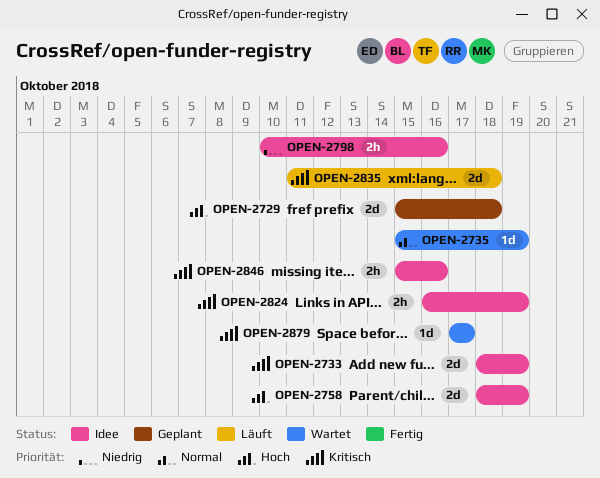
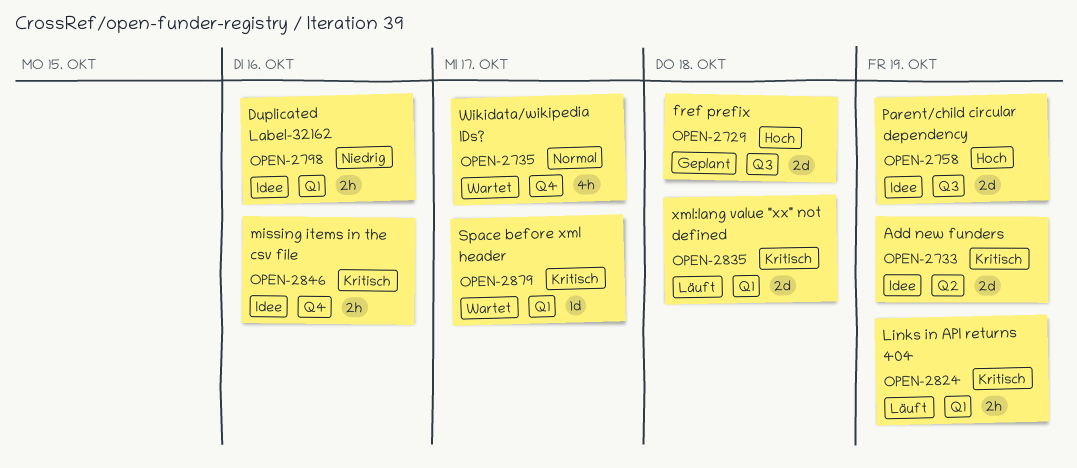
OPEN-2735, estimate: 1d -> 4h
OPEN-2735, due: Oct 19 -> Oct 17
OPEN-2824, status: Idee -> Läuft

